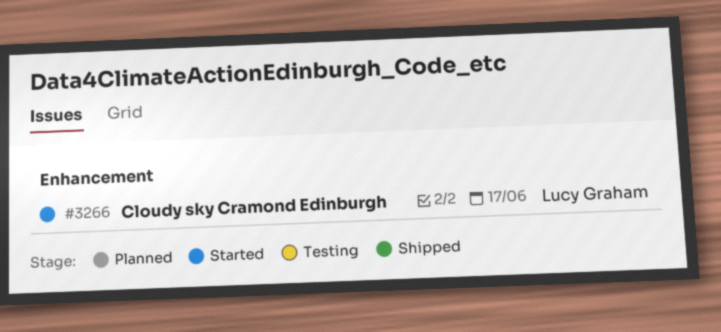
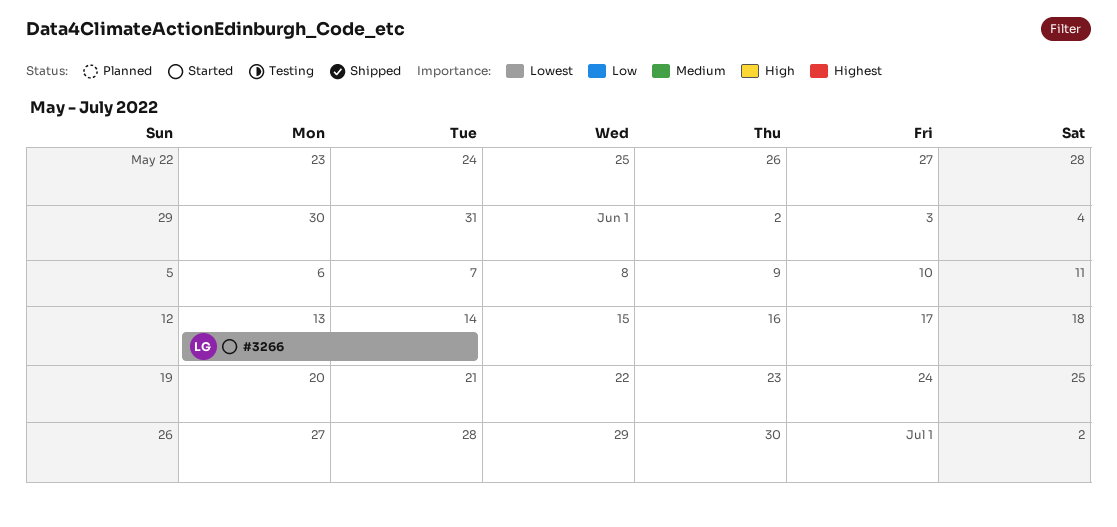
#3266, due: Jun 17 -> Jun 14

